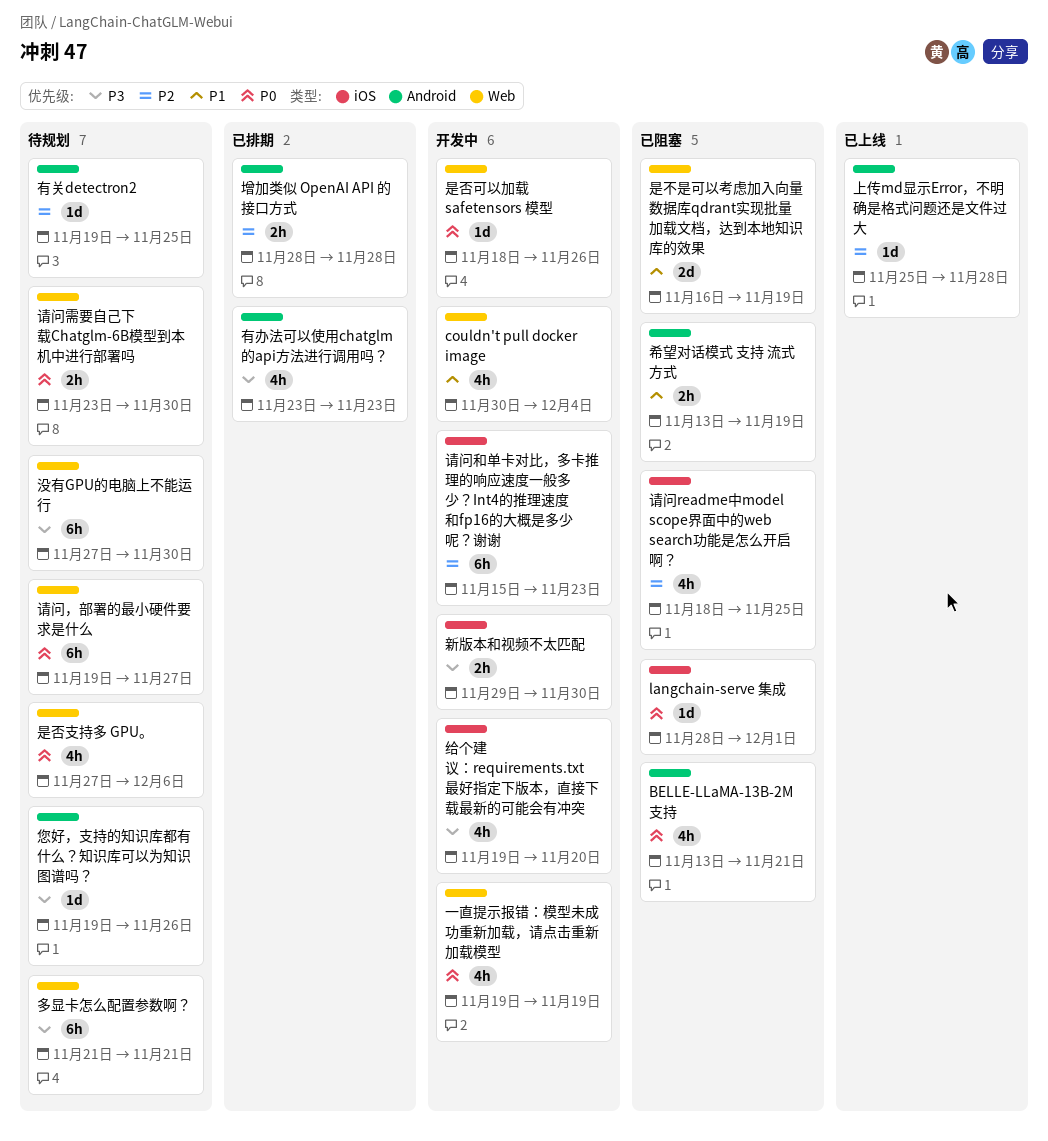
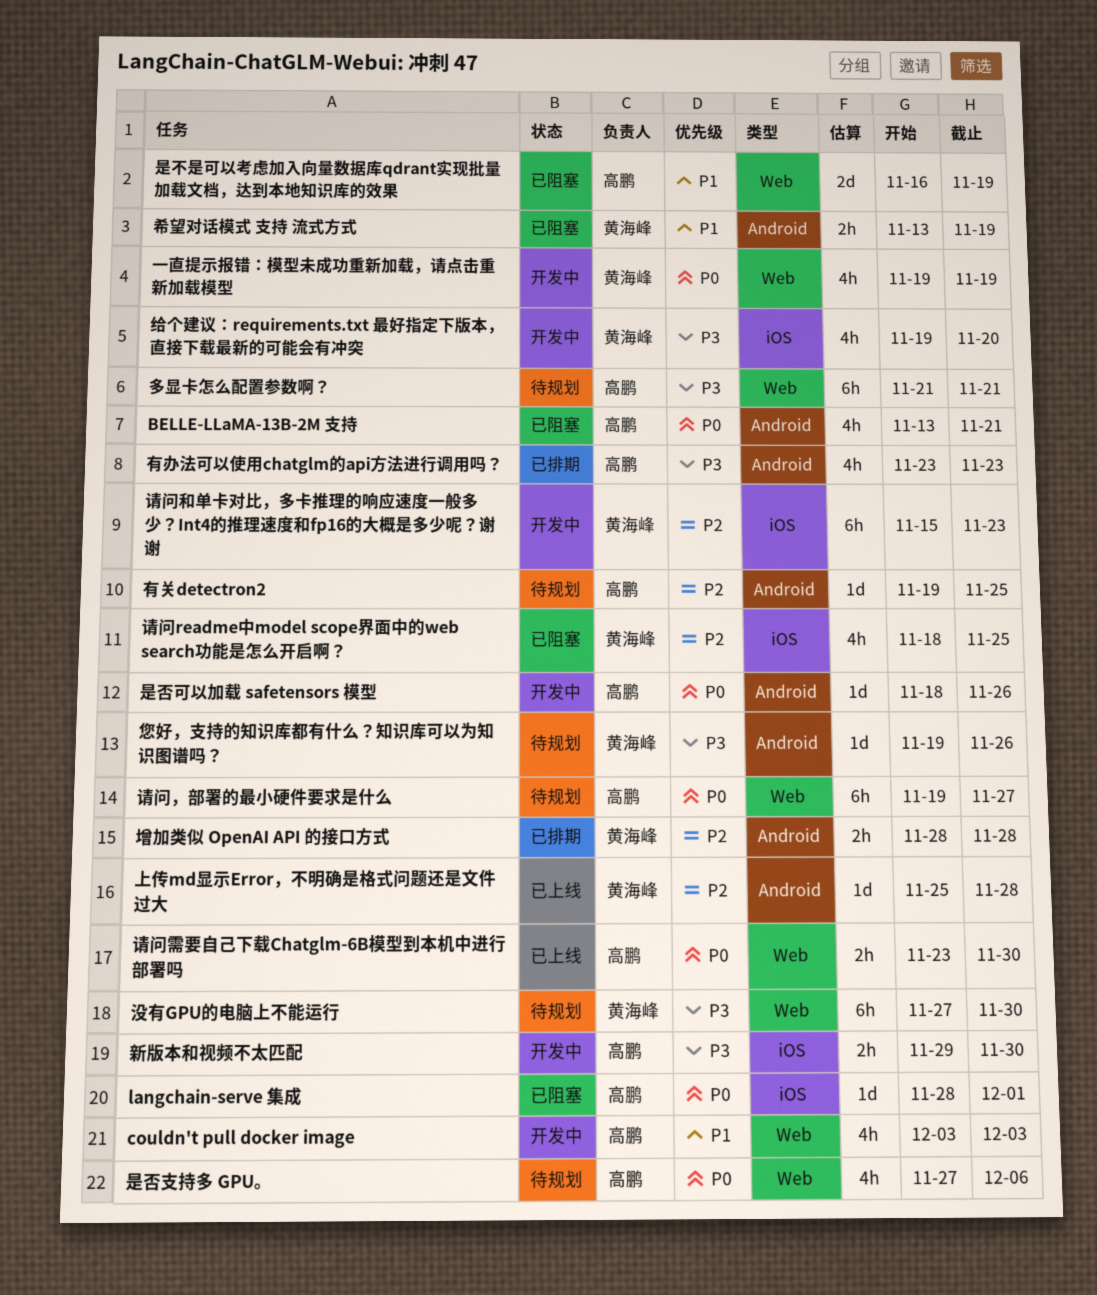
couldn't pull docker image, start: Nov 30 -> Dec 3
couldn't pull docker image, due: Dec 4 -> Dec 3
是否可以加载 safetensors 模型, label: Web -> Android
请问需要自己下载Chatglm-6B模型到本机中进行部署吗, status: 待规划 -> 已上线

